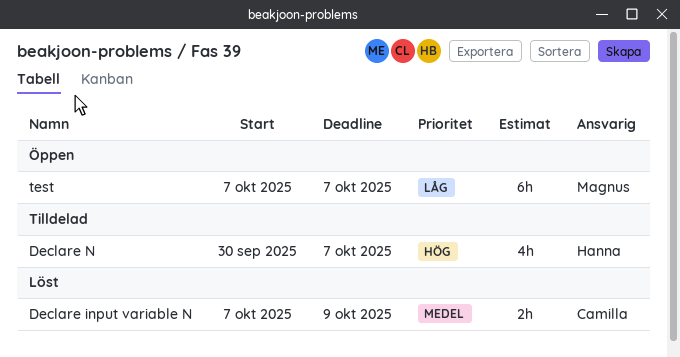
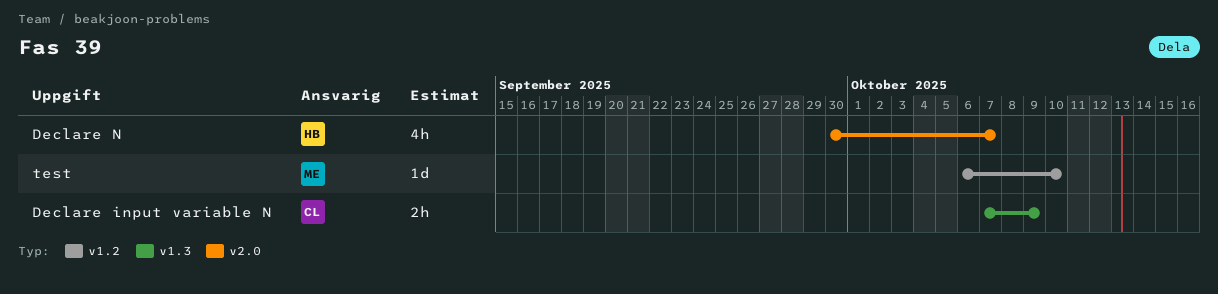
test, estimate: 6h -> 1d
test, start: Oct 7 -> Oct 6
test, due: Oct 7 -> Oct 10

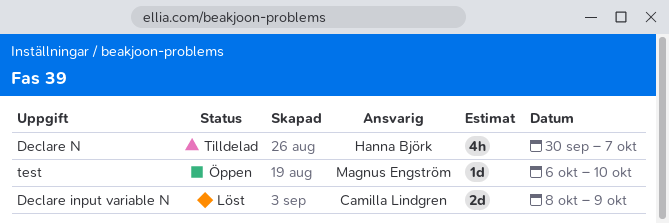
Declare input variable N, estimate: 2h -> 2d
Declare input variable N, start: Oct 7 -> Oct 8

